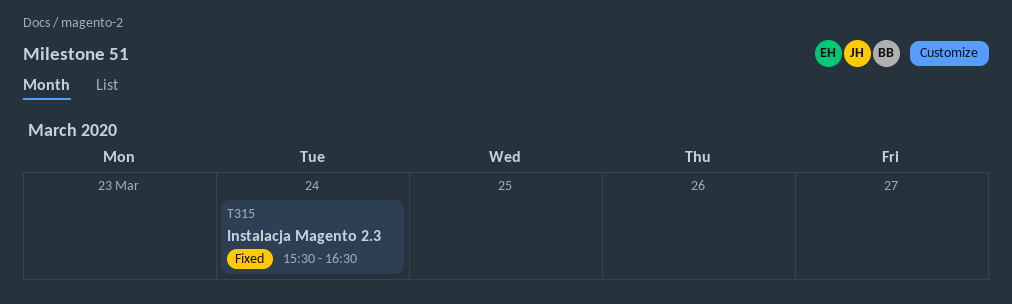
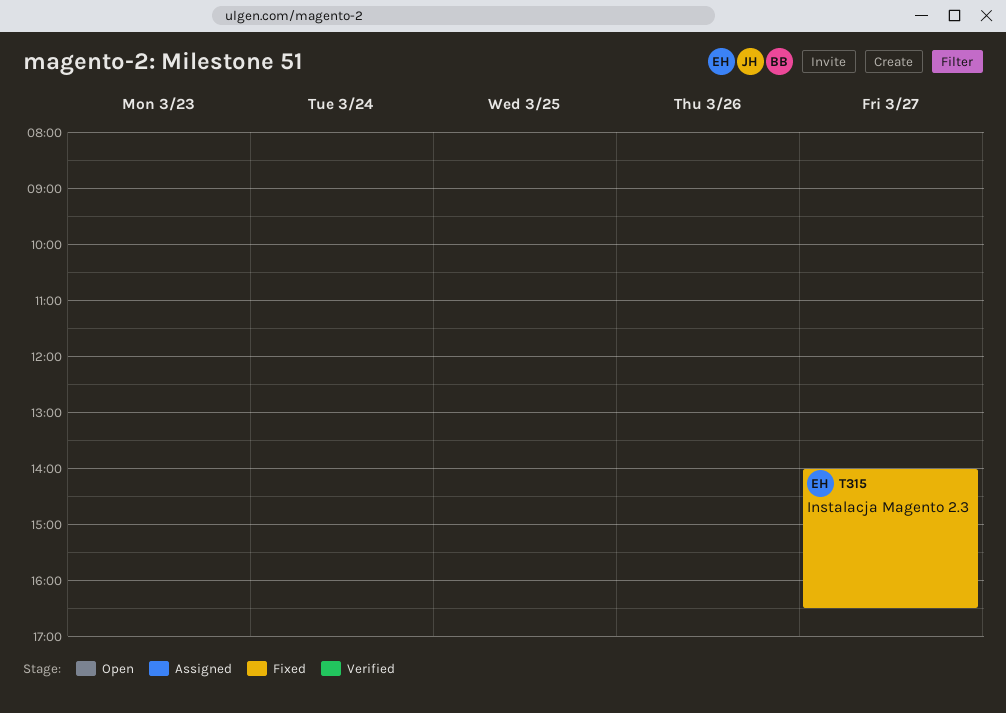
T315, day: Mar 24 -> Mar 27
T315, begins: 15:30 -> 14:00

